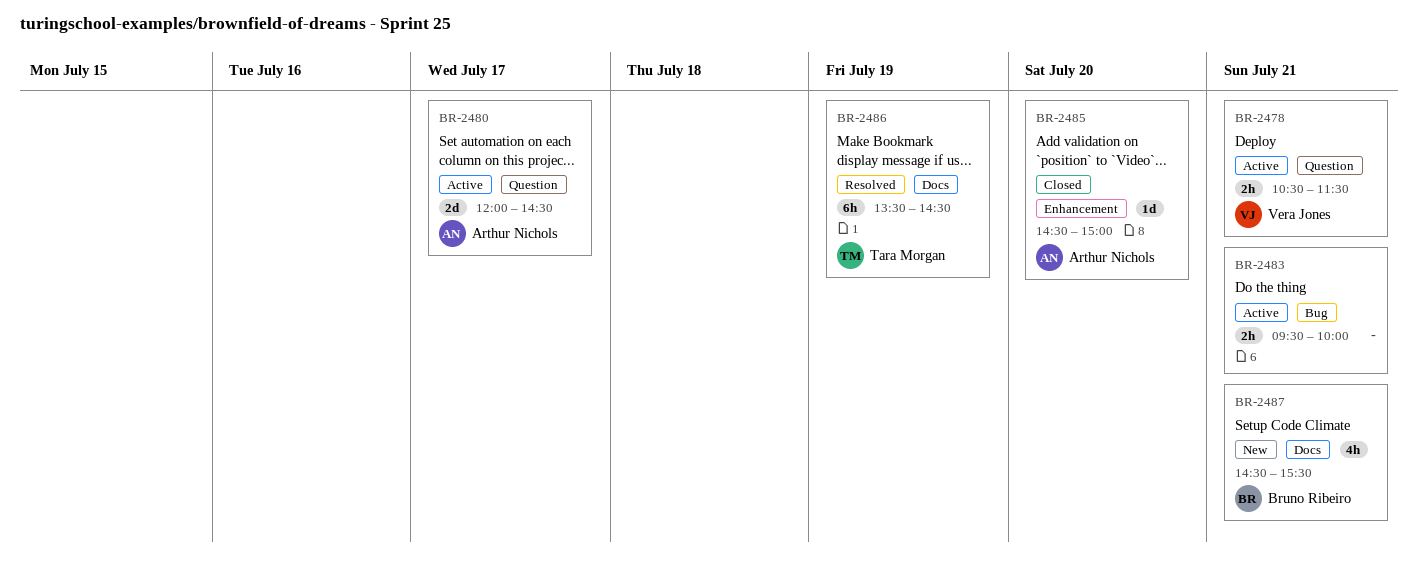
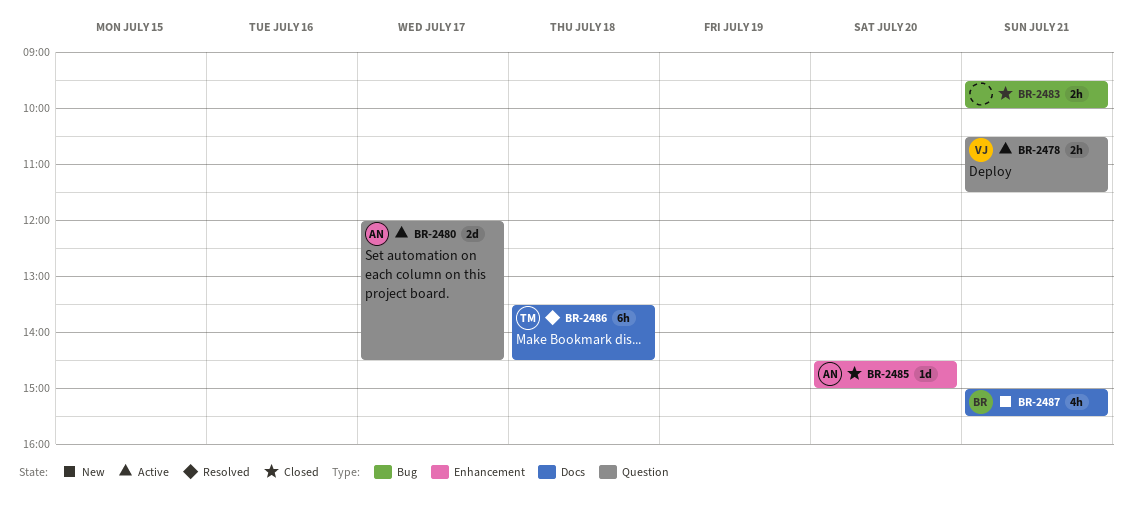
BR-2483, status: Active -> Closed
BR-2486, day: Jul 19 -> Jul 18
BR-2487, begins: 14:30 -> 15:00

